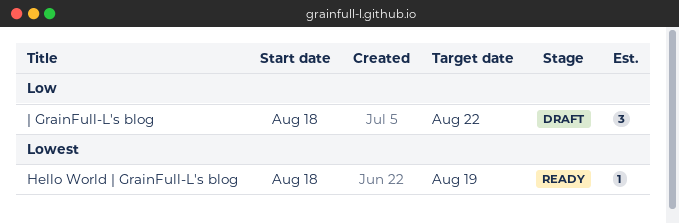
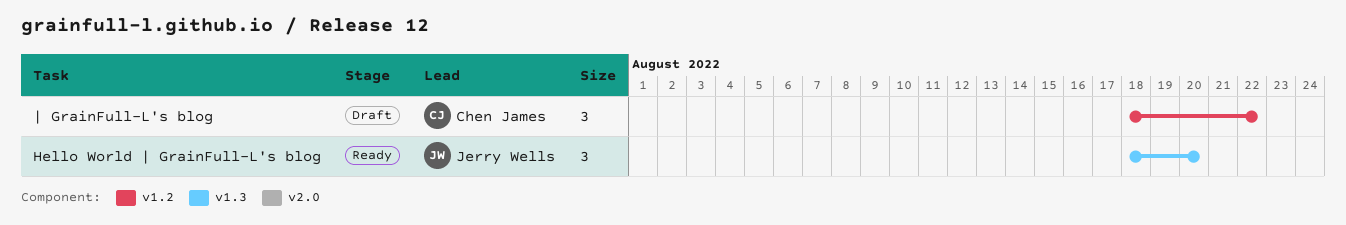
Hello World | GrainFull-L's blog, estimate: 1 -> 3
Hello World | GrainFull-L's blog, due: Aug 19 -> Aug 20

